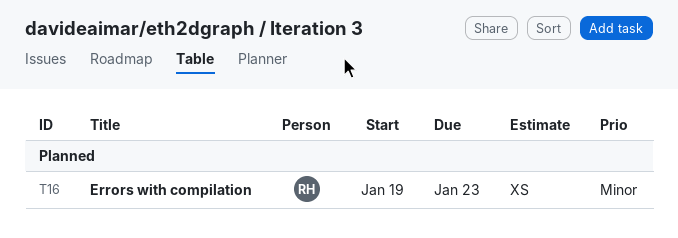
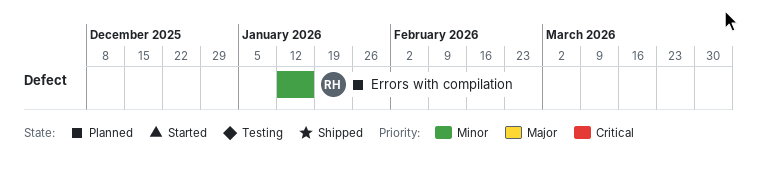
Errors with compilation, start: Jan 19 -> Jan 12
Errors with compilation, due: Jan 23 -> Jan 16

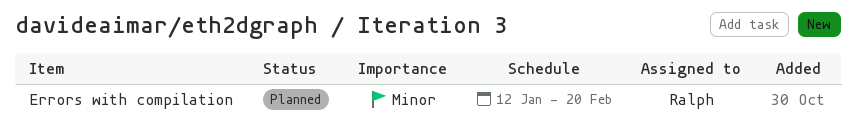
Errors with compilation, due: Jan 16 -> Feb 20

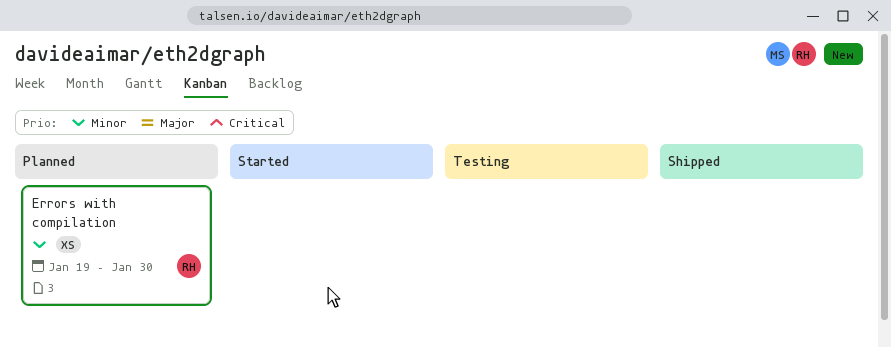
Errors with compilation, start: Jan 12 -> Jan 19
Errors with compilation, due: Feb 20 -> Jan 30

